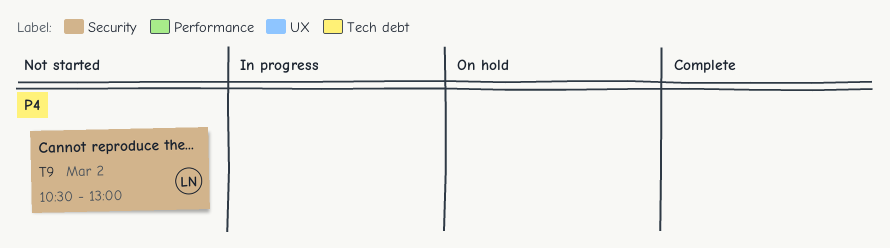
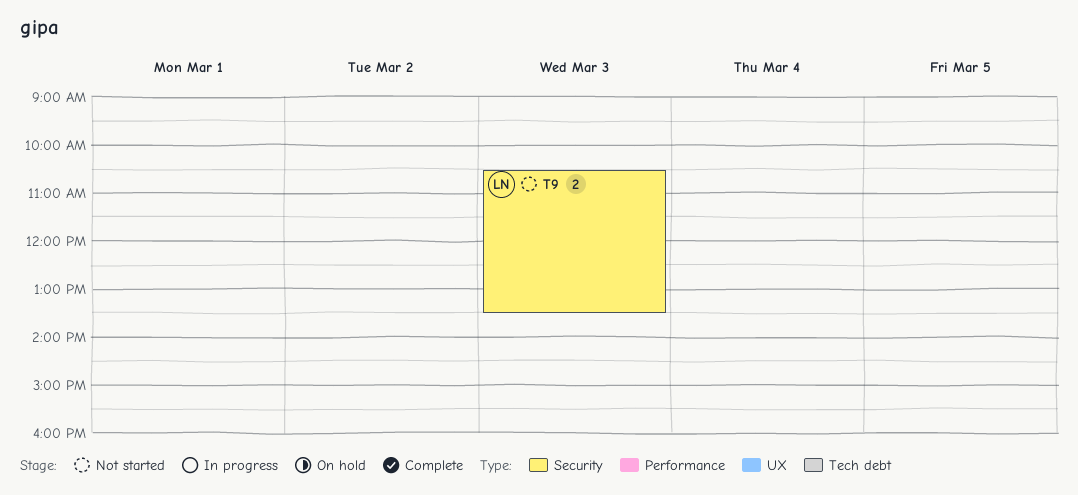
T9, day: Mar 2 -> Mar 3
T9, ends: 13:00 -> 13:30

